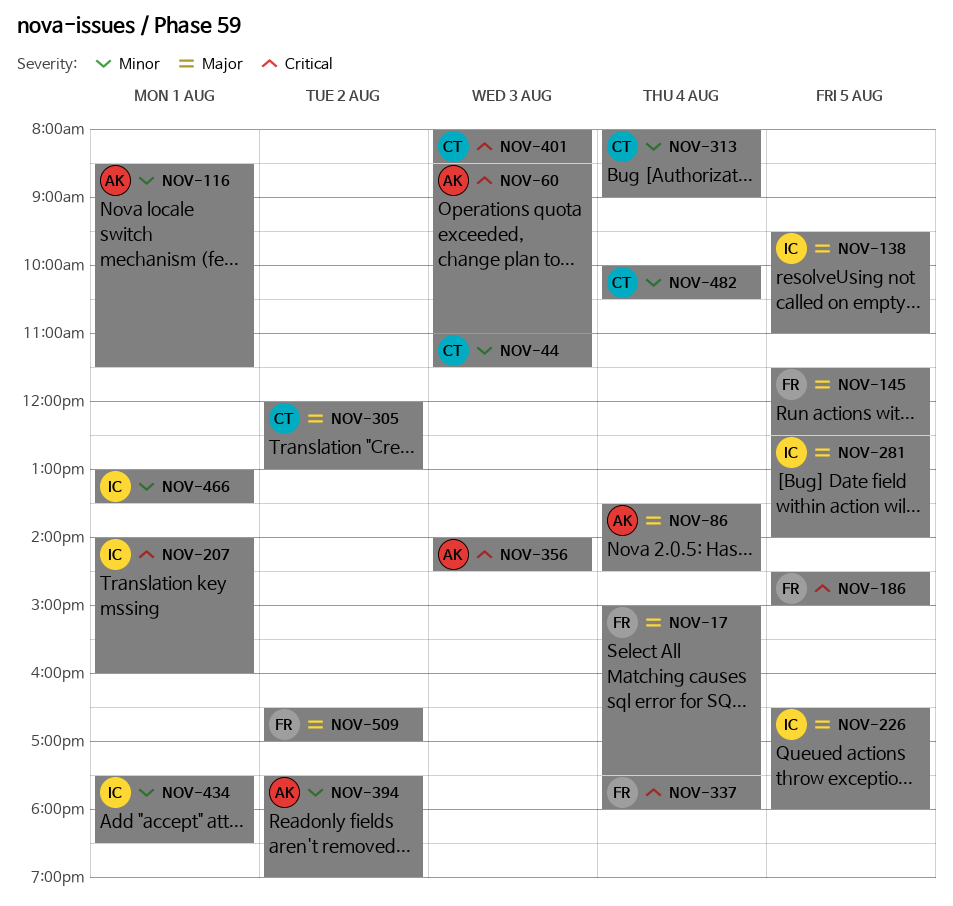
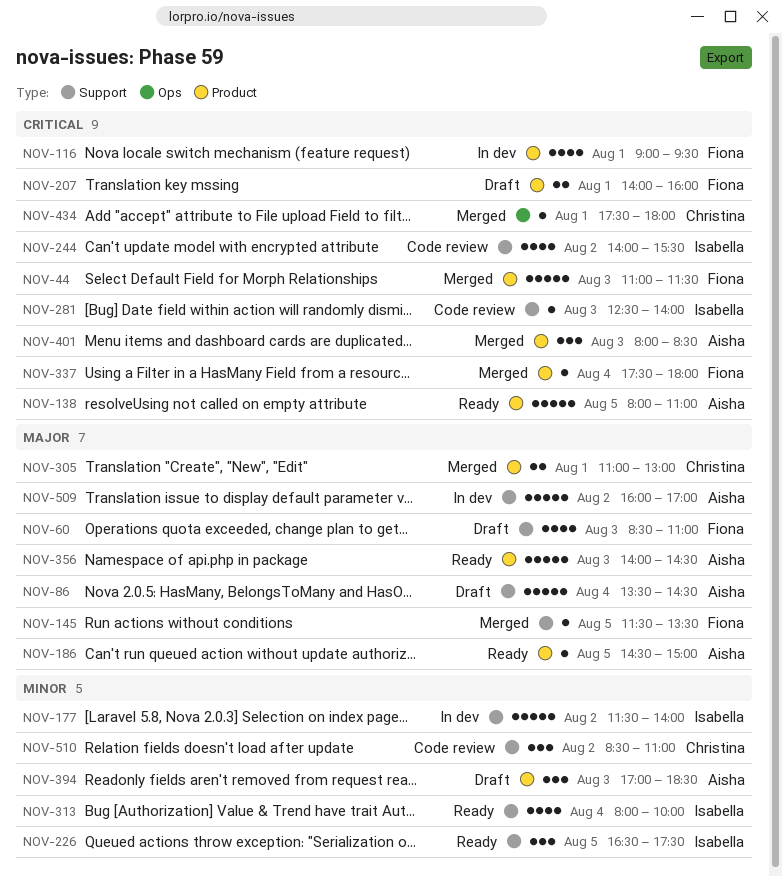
NOV-17: present -> none
NOV-44, owner: Christina -> Fiona
NOV-44, priority: Minor -> Critical
NOV-60, owner: Aisha -> Fiona
NOV-60, priority: Critical -> Major
NOV-116, owner: Aisha -> Fiona
NOV-116, priority: Minor -> Critical
NOV-116, begins: 08:30 -> 09:00
NOV-116, ends: 11:30 -> 09:30
NOV-138, owner: Isabella -> Aisha
NOV-138, priority: Major -> Critical
NOV-138, begins: 09:30 -> 08:00
NOV-145, ends: 12:30 -> 13:30
NOV-177: none -> present
NOV-186, owner: Fiona -> Aisha
NOV-186, priority: Critical -> Major
NOV-207, owner: Isabella -> Fiona
NOV-226, priority: Major -> Minor
NOV-226, ends: 18:00 -> 17:30
NOV-244: none -> present
NOV-281, priority: Major -> Critical
NOV-281, day: Aug 5 -> Aug 3
NOV-305, day: Aug 2 -> Aug 1
NOV-305, begins: 12:00 -> 11:00
NOV-313, owner: Christina -> Isabella
NOV-313, ends: 09:00 -> 10:00
NOV-356, priority: Critical -> Major
NOV-394, day: Aug 2 -> Aug 3
NOV-394, begins: 17:30 -> 17:00
NOV-394, ends: 19:00 -> 18:30
NOV-401, owner: Christina -> Aisha
NOV-434, owner: Isabella -> Christina
NOV-434, priority: Minor -> Critical
NOV-434, ends: 18:30 -> 18:00
NOV-466: present -> none
NOV-482: present -> none
NOV-509, owner: Fiona -> Aisha
NOV-509, begins: 16:30 -> 16:00
NOV-510: none -> present

